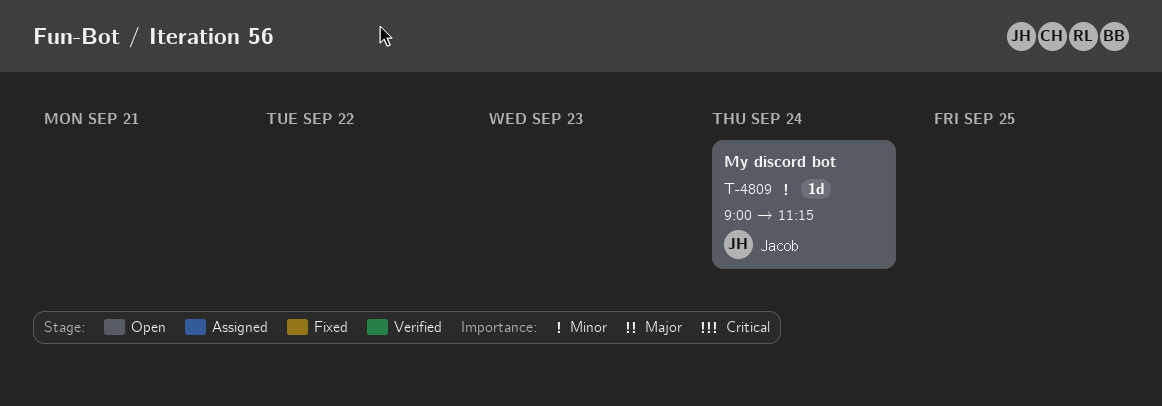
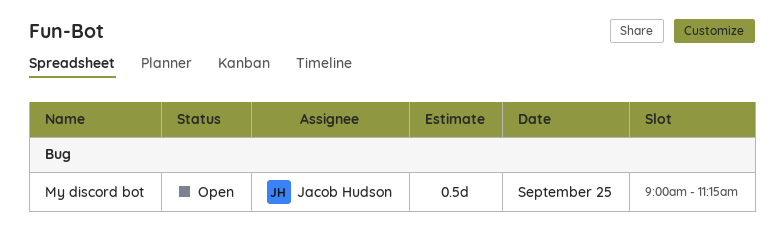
My discord bot, estimate: 1d -> 0.5d
My discord bot, day: Sep 24 -> Sep 25

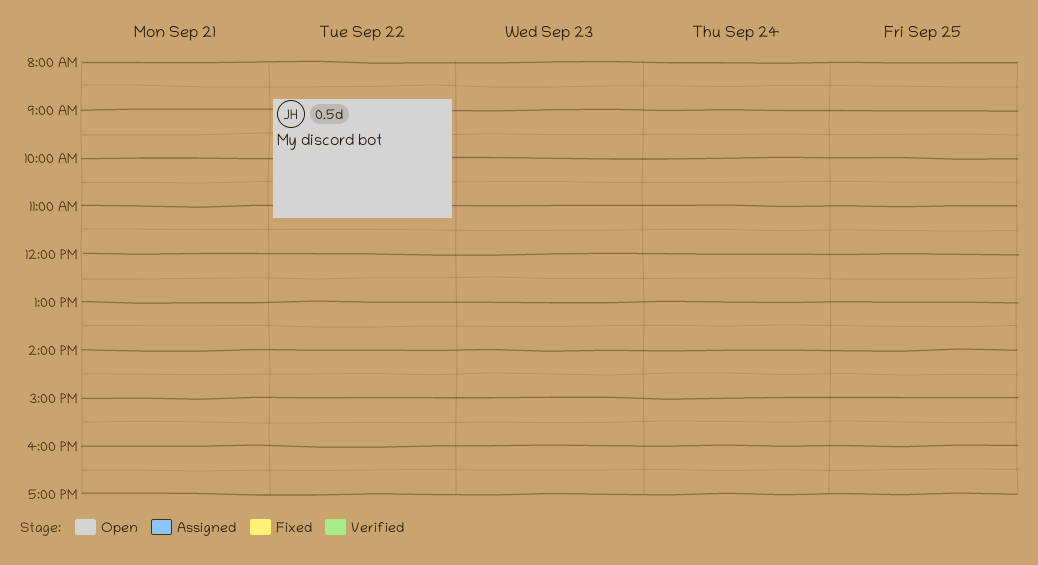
My discord bot, day: Sep 25 -> Sep 22
My discord bot, begins: 09:00 -> 08:45

